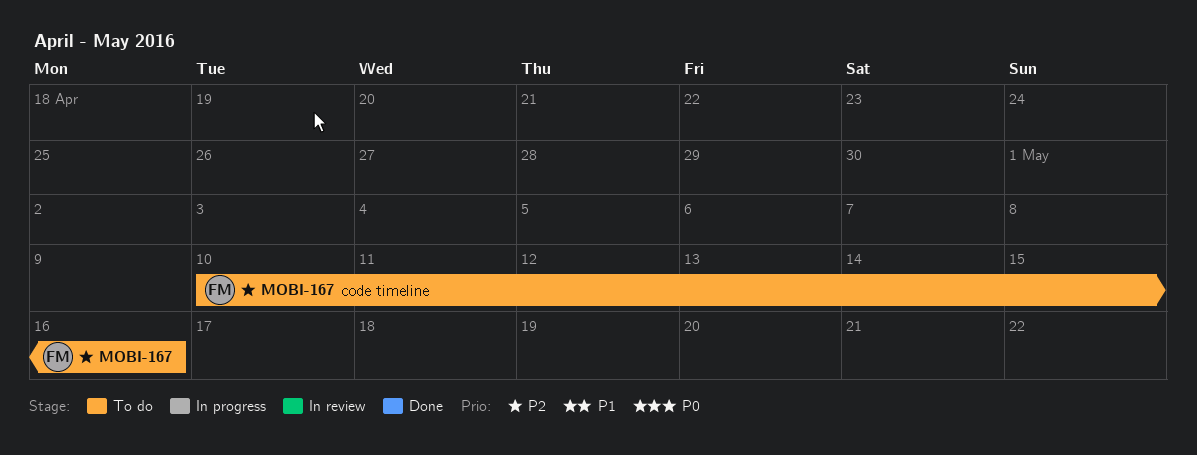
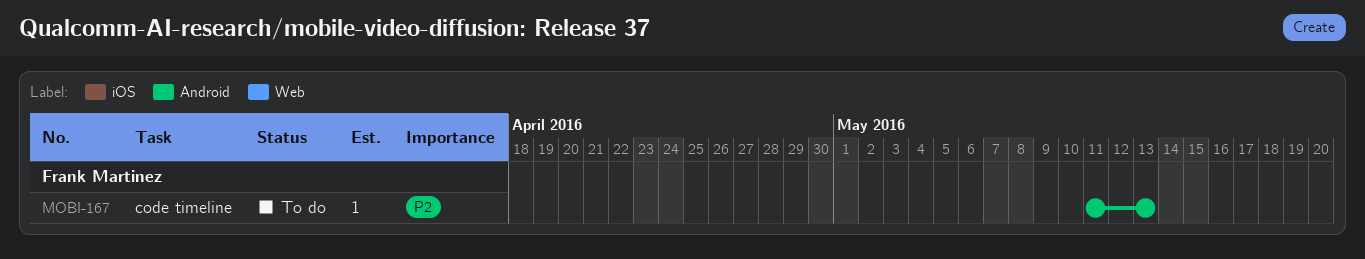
MOBI-167, start: May 10 -> May 11
MOBI-167, due: May 16 -> May 13

